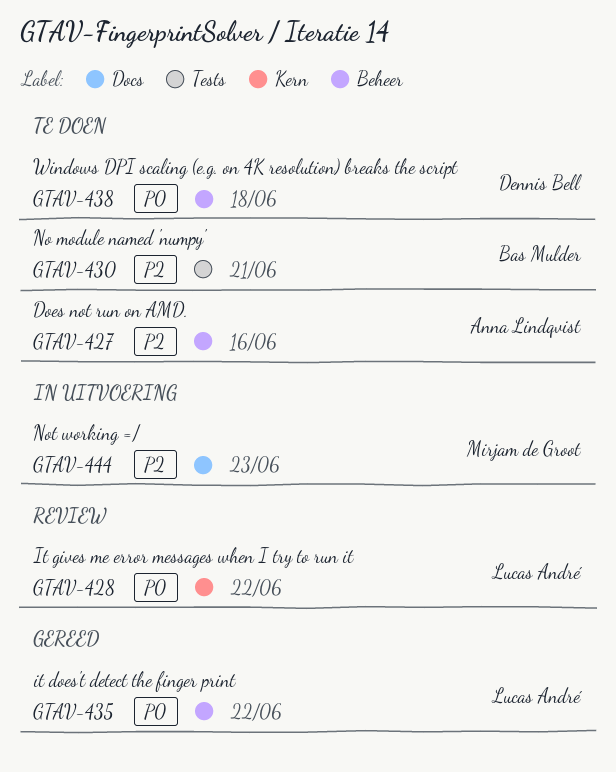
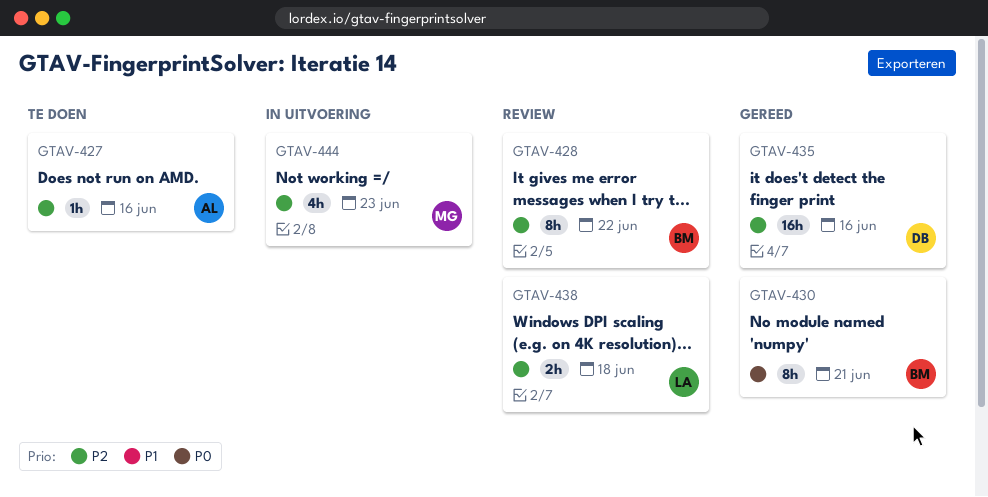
GTAV-428, owner: Lucas André -> Bas Mulder
GTAV-428, priority: P0 -> P2
GTAV-430, status: Te doen -> Gereed
GTAV-430, priority: P2 -> P0
GTAV-435, owner: Lucas André -> Dennis Bell
GTAV-435, priority: P0 -> P2
GTAV-435, due: Jun 22 -> Jun 16
GTAV-438, status: Te doen -> Review
GTAV-438, owner: Dennis Bell -> Lucas André
GTAV-438, priority: P0 -> P2

